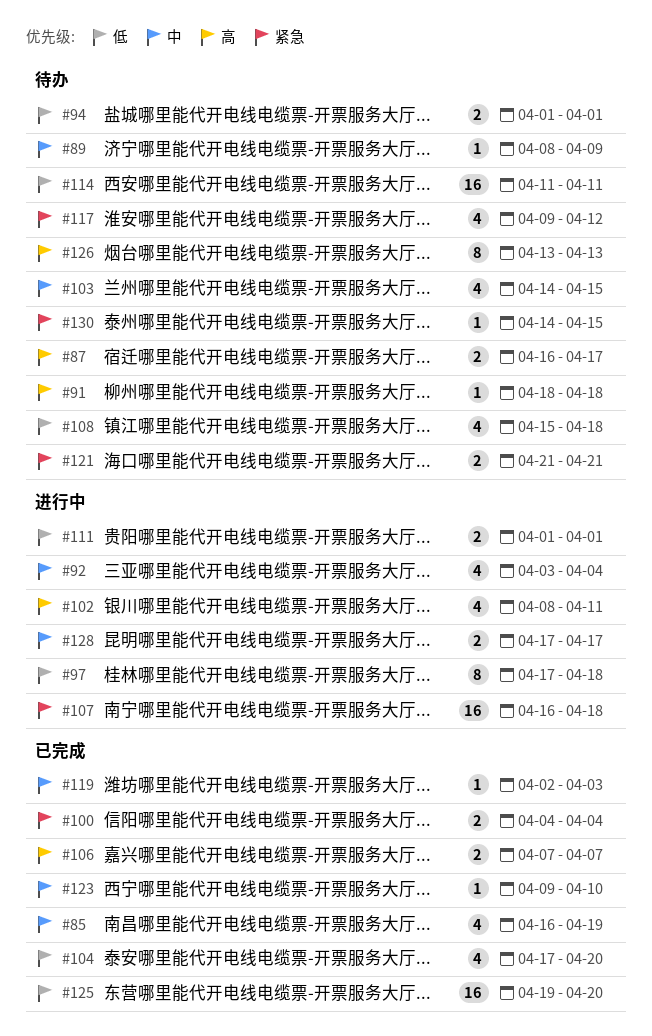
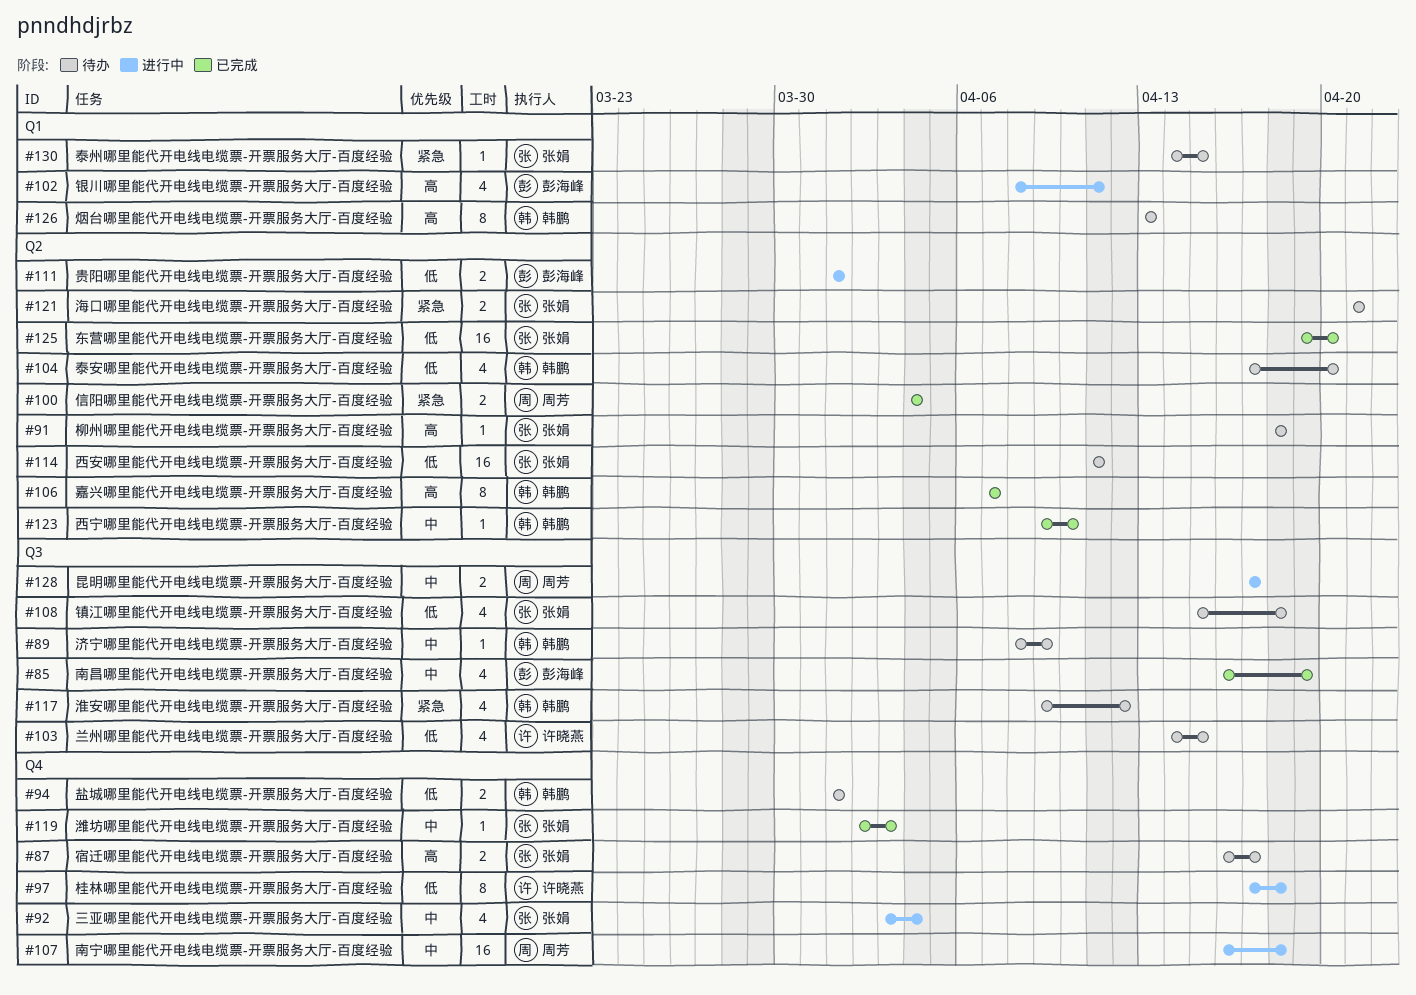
#103, priority: 中 -> 低
#104, status: 已完成 -> 待办
#106, estimate: 2 -> 8
#107, priority: 紧急 -> 中

